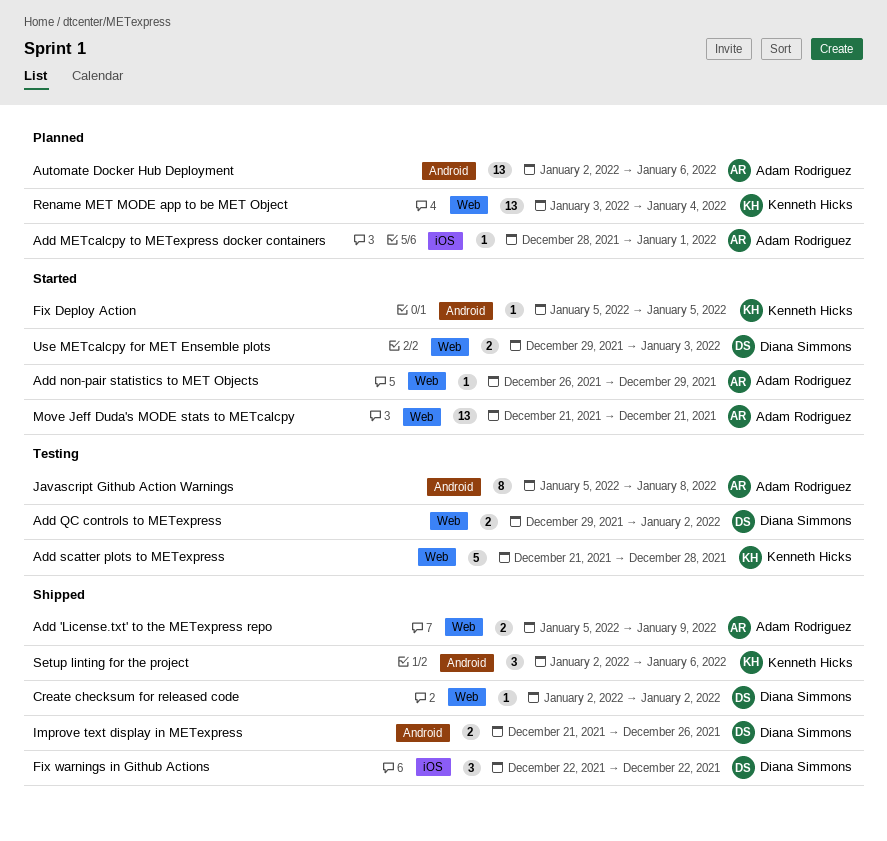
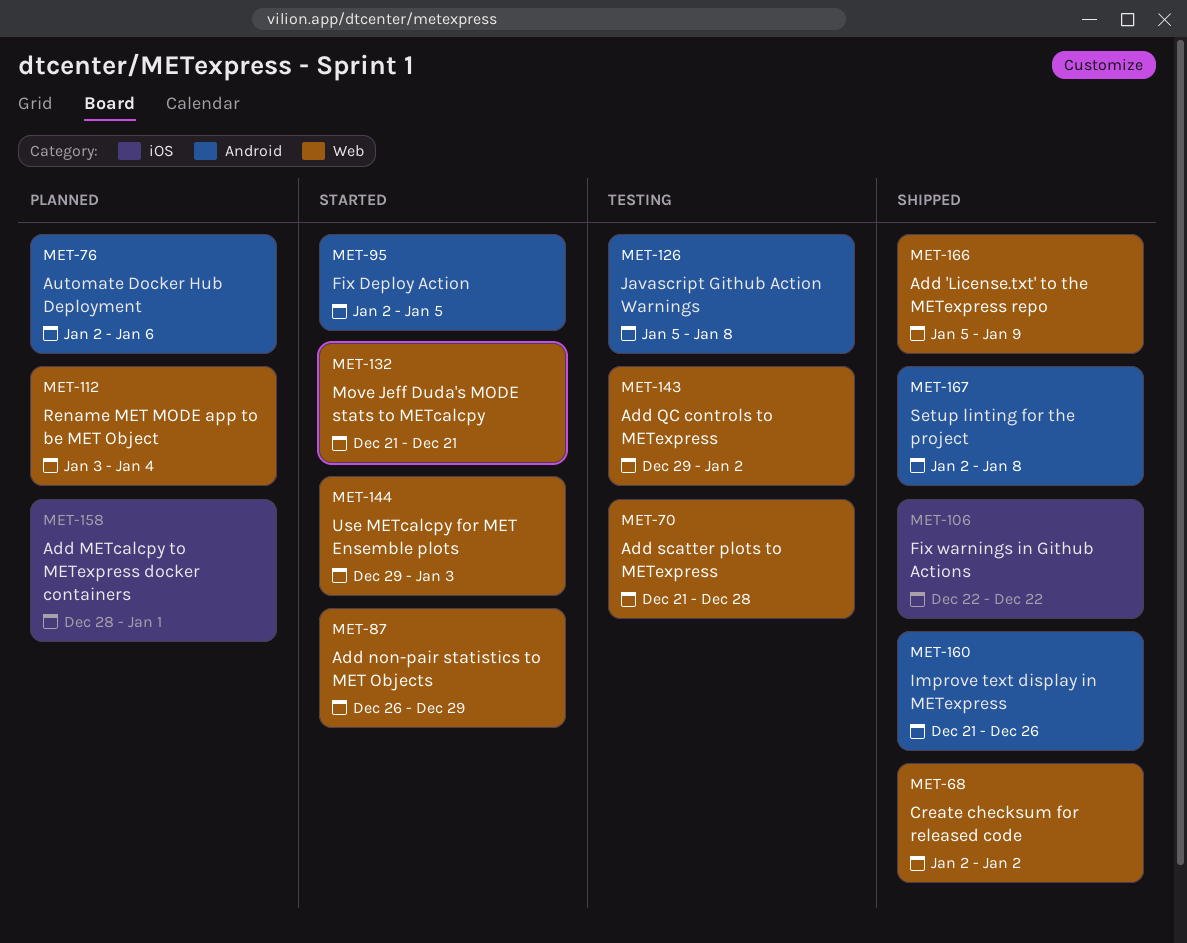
Fix Deploy Action, start: Jan 5 -> Jan 2
Setup linting for the project, due: Jan 6 -> Jan 8

